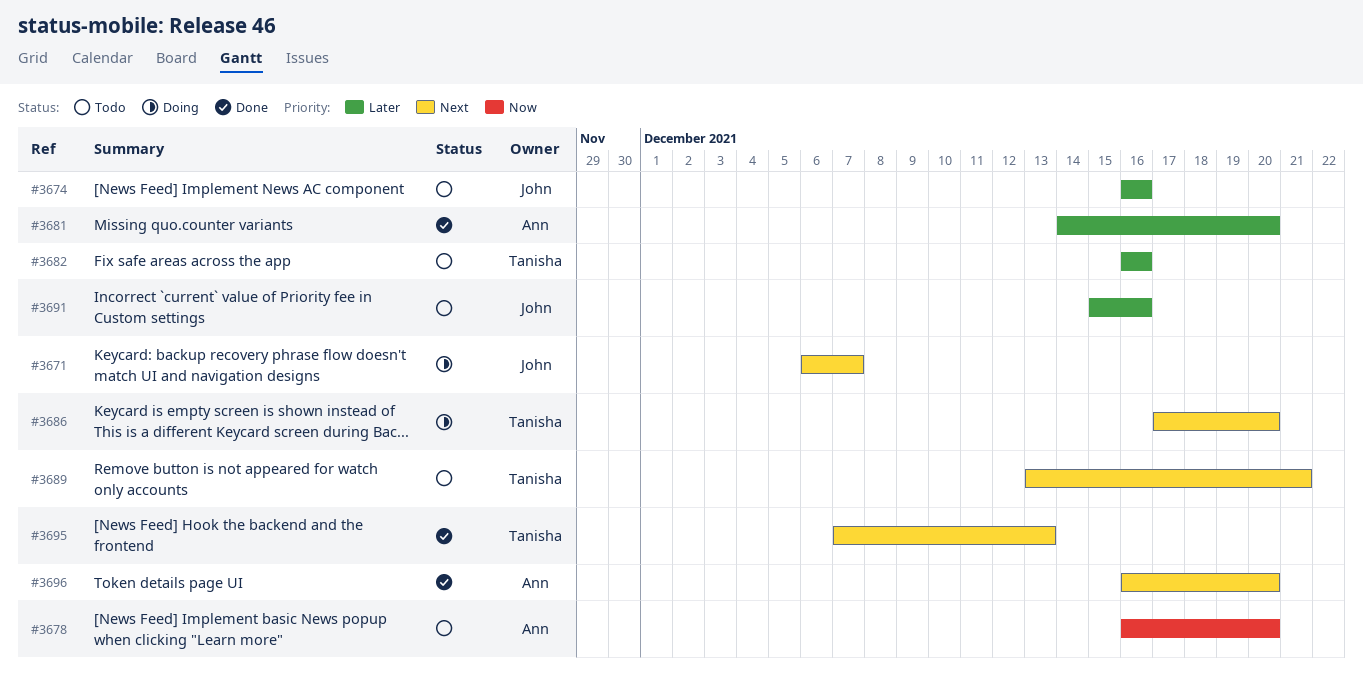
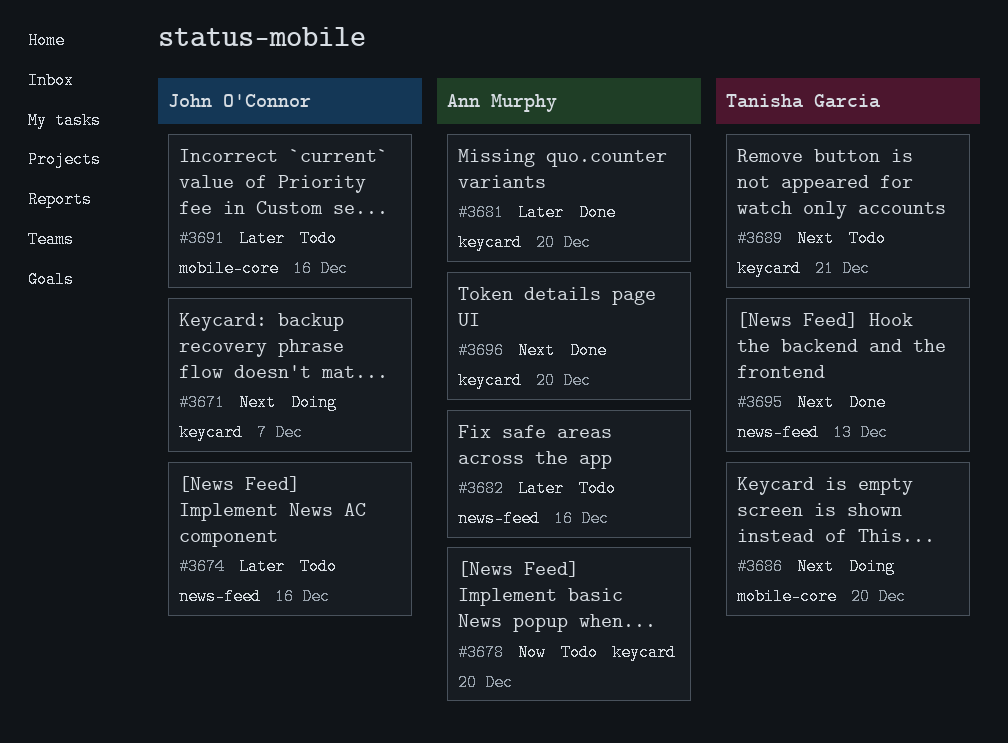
#3682, owner: Tanisha Garcia -> Ann Murphy

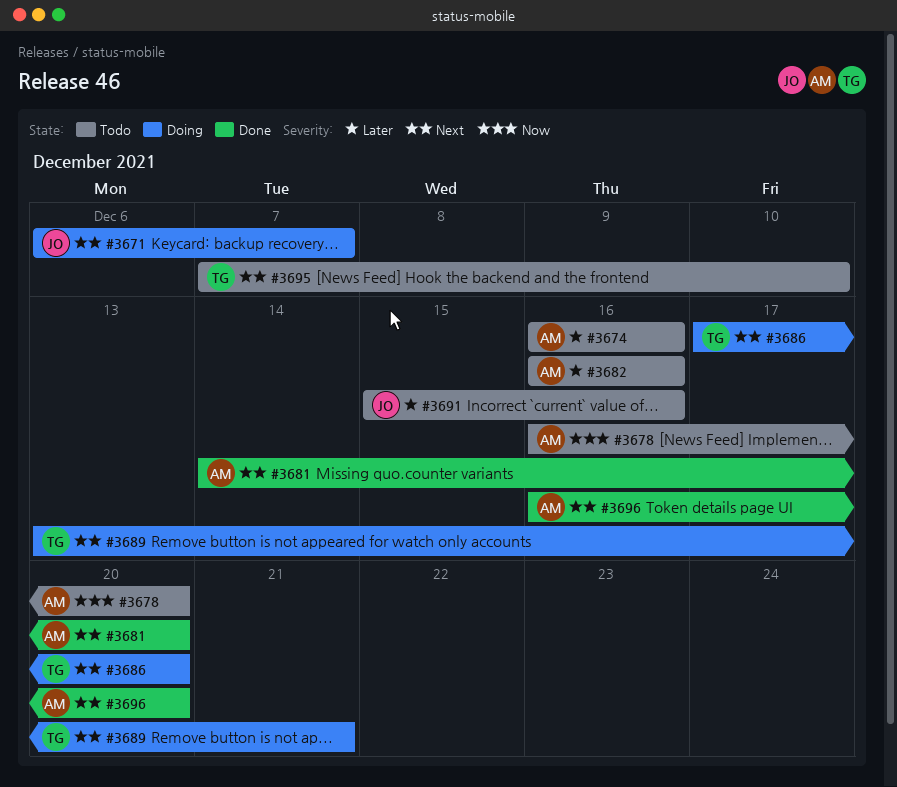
#3674, owner: John O'Connor -> Ann Murphy
#3681, priority: Later -> Next
#3689, status: Todo -> Doing
#3695, status: Done -> Todo
#3695, due: Dec 13 -> Dec 10

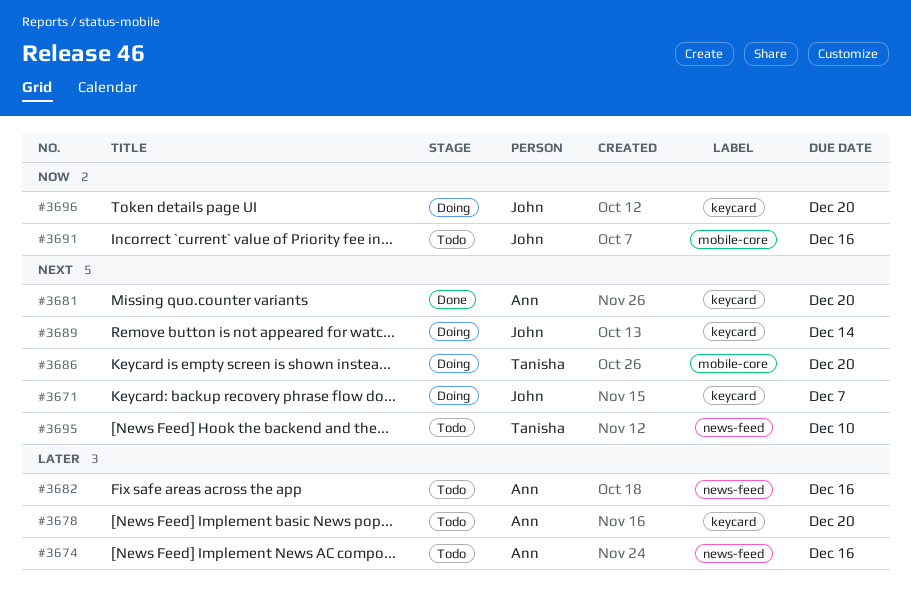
#3678, priority: Now -> Later
#3689, owner: Tanisha -> John
#3689, due: Dec 21 -> Dec 14
#3691, priority: Later -> Now
#3696, status: Done -> Doing
#3696, owner: Ann -> John
#3696, priority: Next -> Now

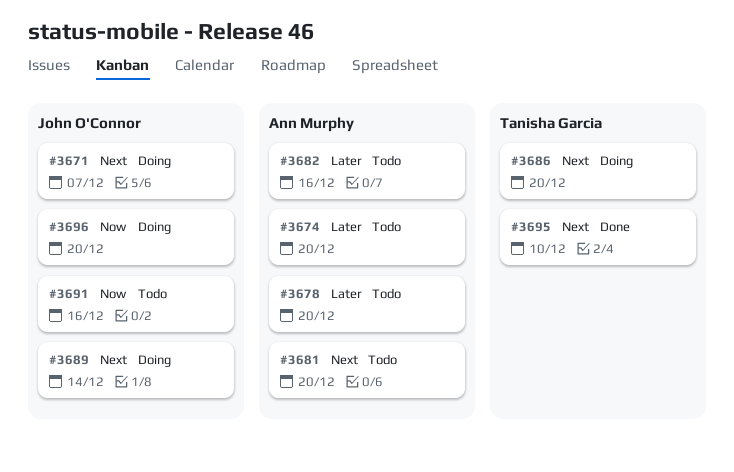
#3674, due: Dec 16 -> Dec 20
#3681, status: Done -> Todo
#3695, status: Todo -> Done

